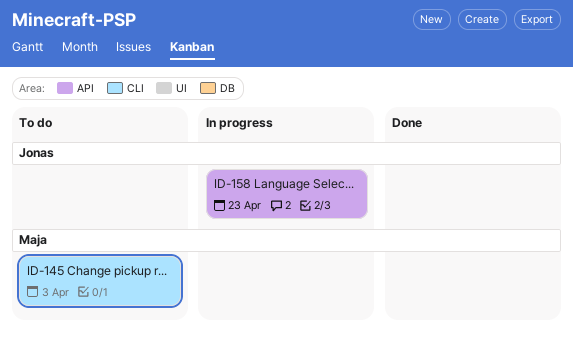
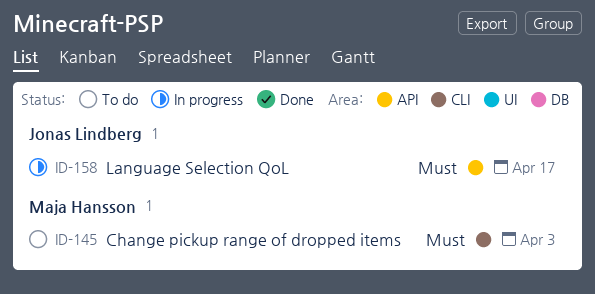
ID-158, due: Apr 23 -> Apr 17

